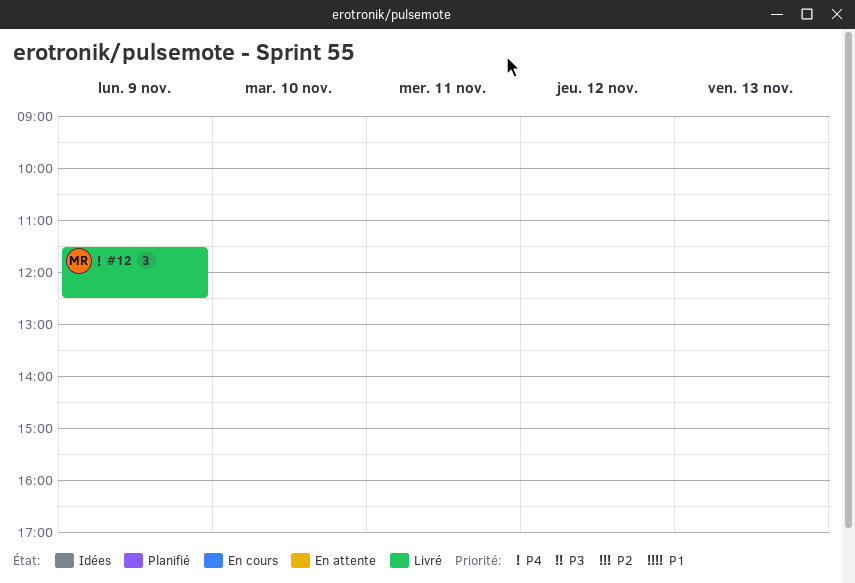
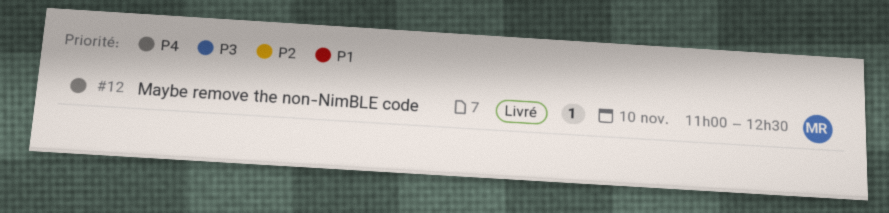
#12, estimate: 3 -> 1
#12, day: Nov 9 -> Nov 10
#12, begins: 11:30 -> 11:00

